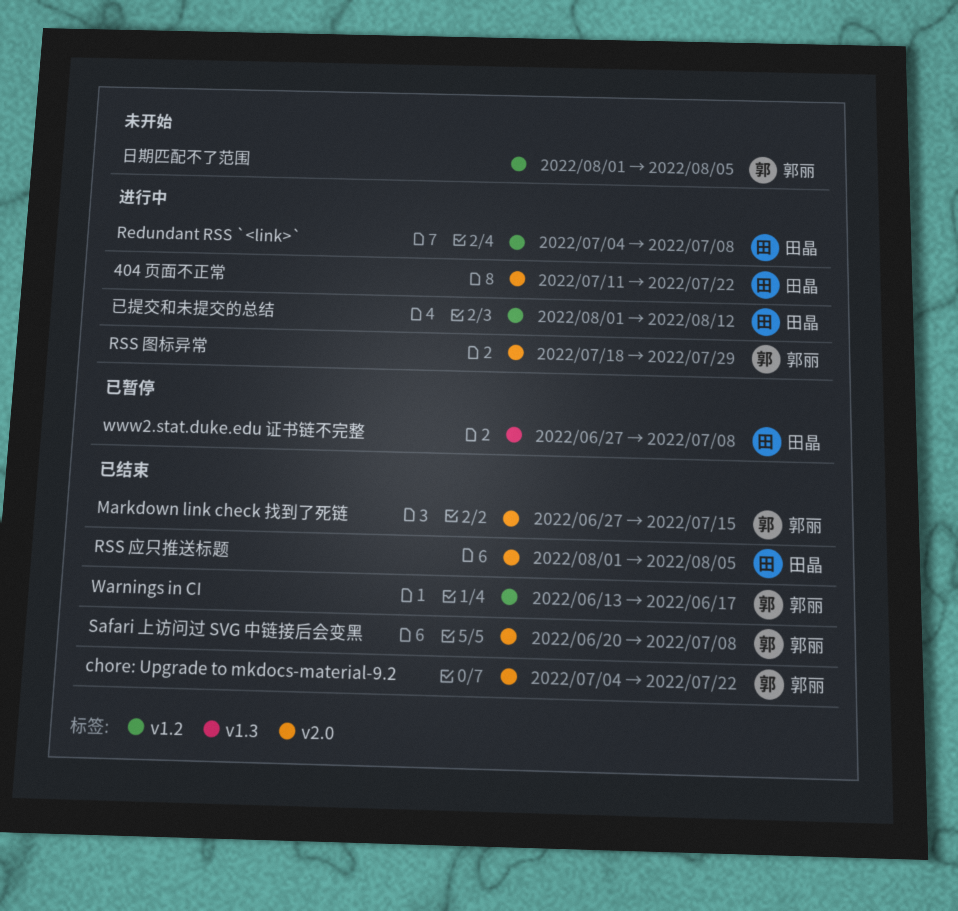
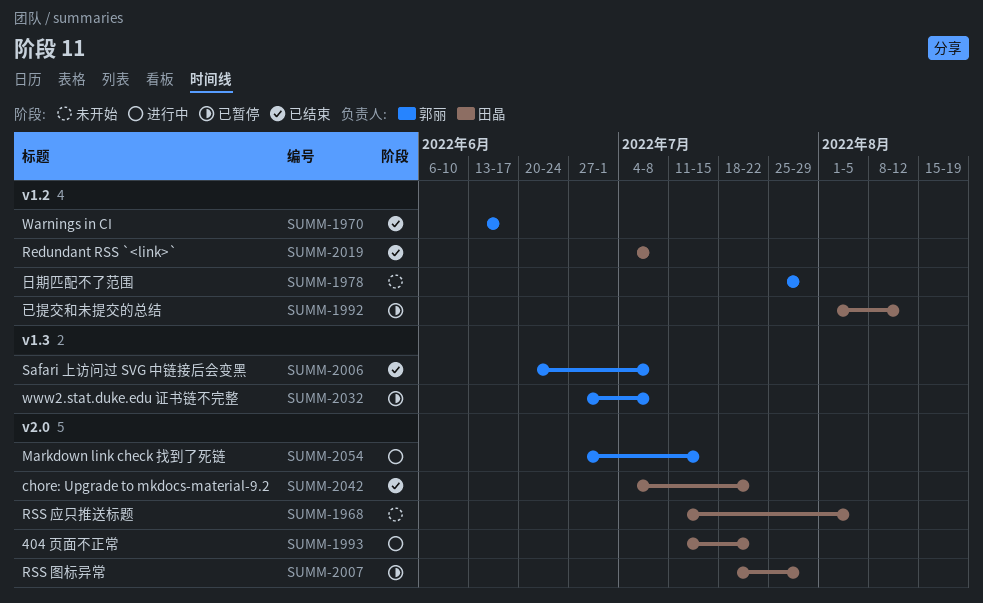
chore: Upgrade to mkdocs-material-9.2, owner: 郭丽 -> 田晶
Markdown link check 找到了死链, status: 已结束 -> 进行中
Redundant RSS `<link>`, status: 进行中 -> 已结束
RSS 图标异常, status: 进行中 -> 已暂停
RSS 图标异常, owner: 郭丽 -> 田晶
RSS 应只推送标题, status: 已结束 -> 未开始
RSS 应只推送标题, start: Aug 1 -> Jul 11
Safari 上访问过 SVG 中链接后会变黑, label: v2.0 -> v1.3
www2.stat.duke.edu 证书链不完整, owner: 田晶 -> 郭丽
已提交和未提交的总结, status: 进行中 -> 已暂停
日期匹配不了范围, start: Aug 1 -> Jul 25
日期匹配不了范围, due: Aug 5 -> Jul 29

